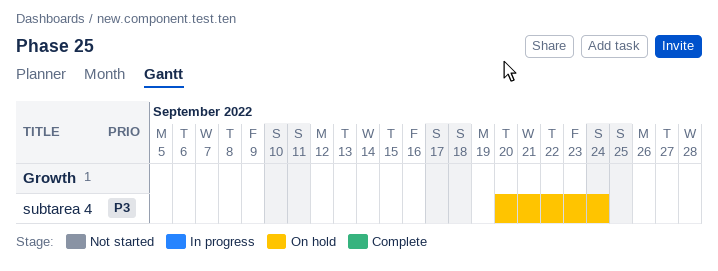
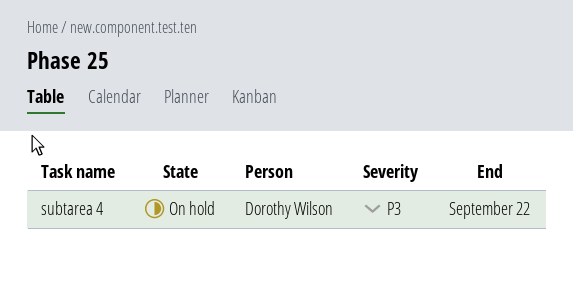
subtarea 4, due: Sep 24 -> Sep 22

